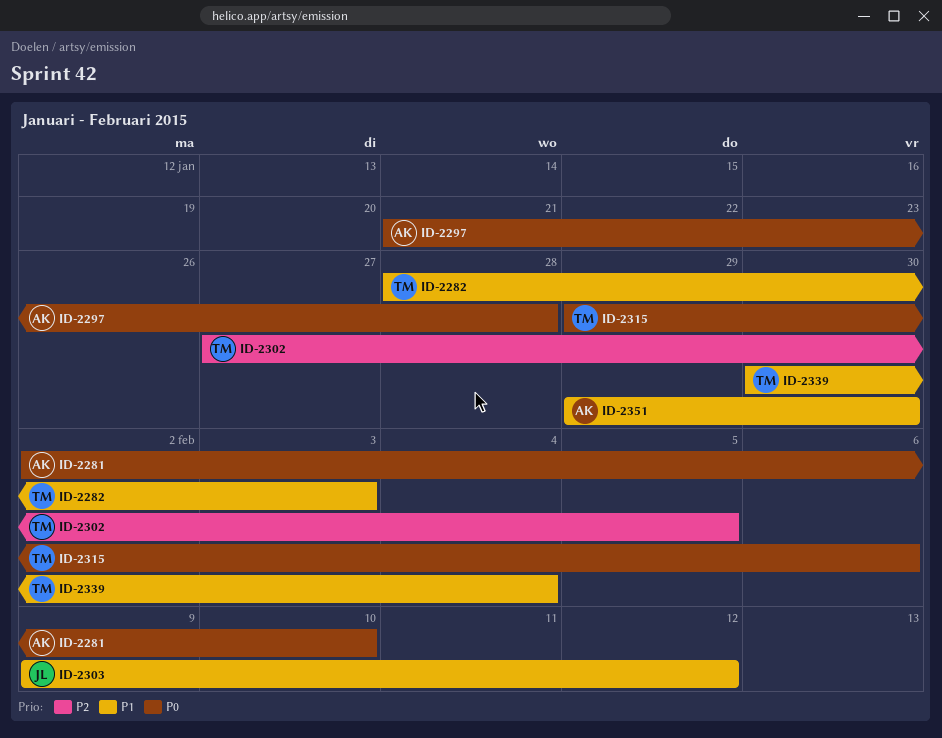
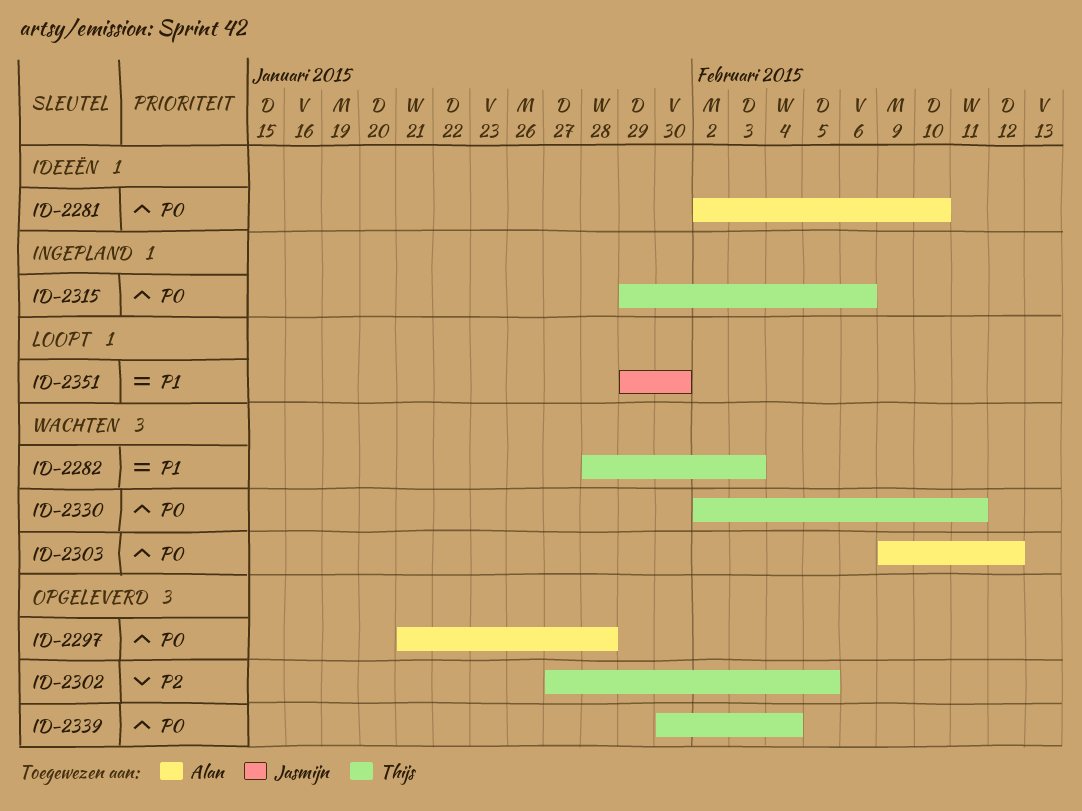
ID-2303, owner: Jasmijn -> Alan
ID-2303, priority: P1 -> P0
ID-2330: none -> present
ID-2339, priority: P1 -> P0
ID-2351, owner: Alan -> Jasmijn

